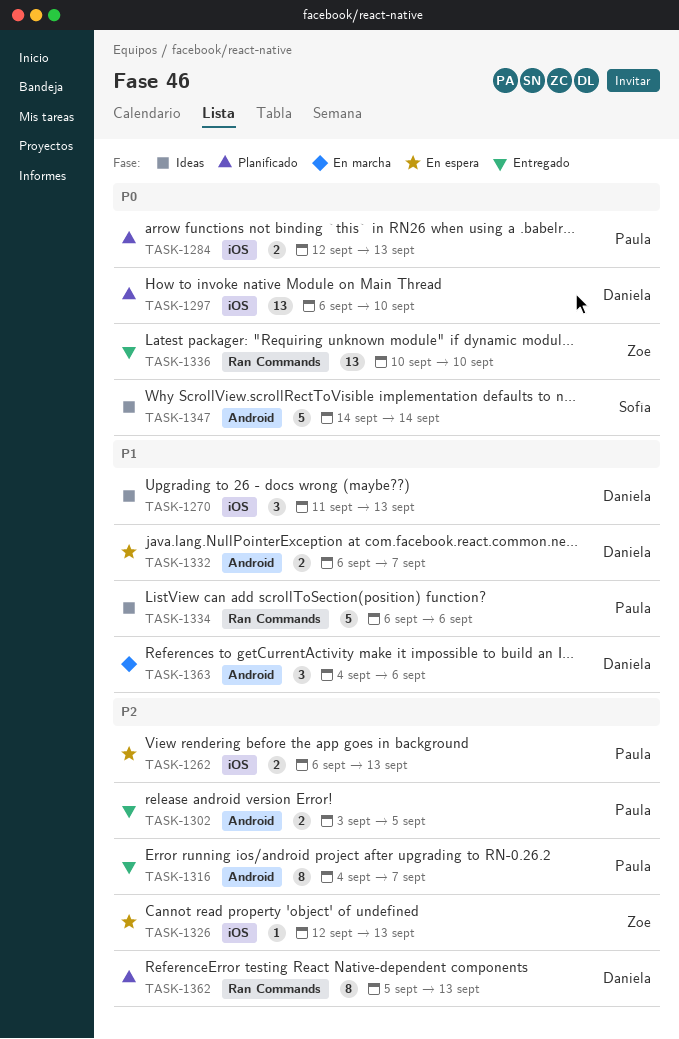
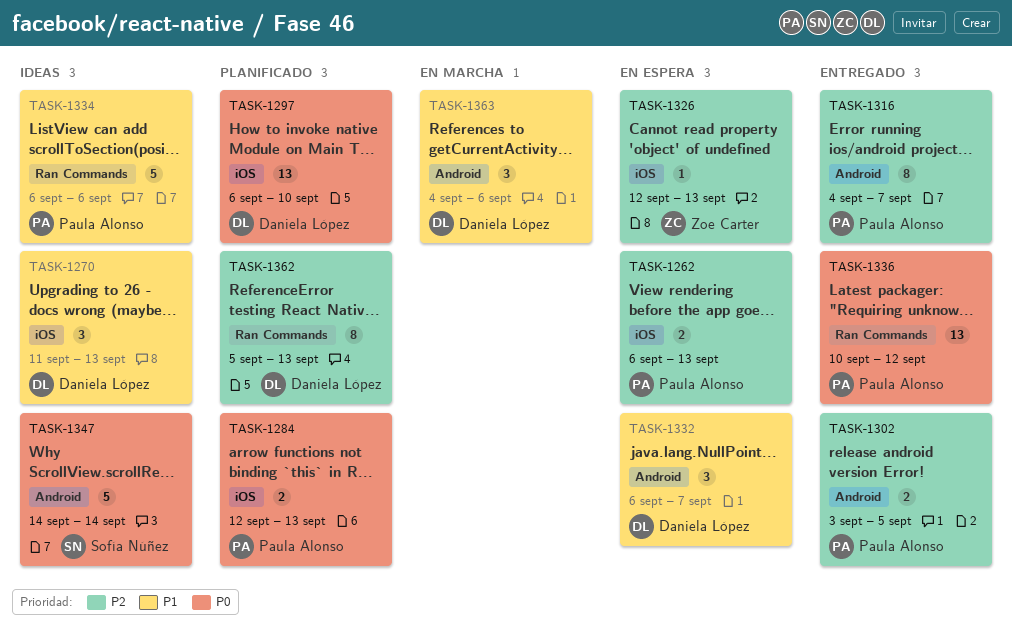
TASK-1332, estimate: 2 -> 3
TASK-1336, owner: Zoe Carter -> Paula Alonso
TASK-1336, due: Sep 10 -> Sep 12

